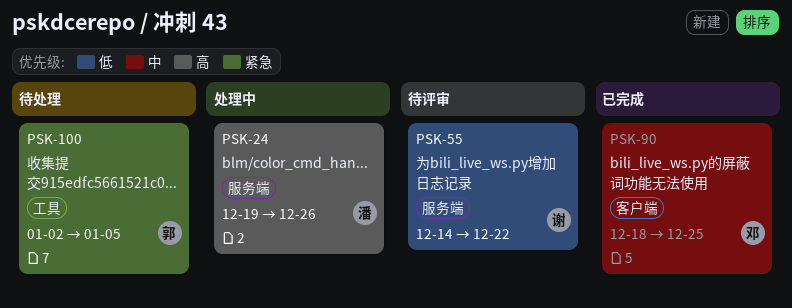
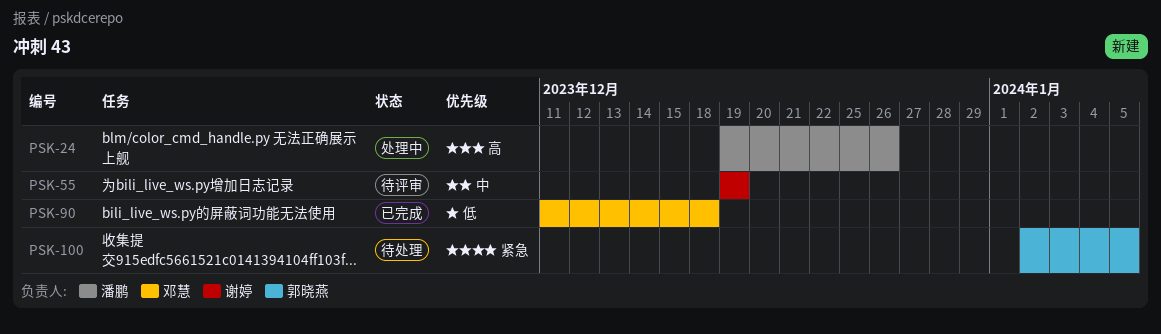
PSK-55, priority: 低 -> 中
PSK-55, start: Dec 14 -> Dec 19
PSK-55, due: Dec 22 -> Dec 19
PSK-90, priority: 中 -> 低
PSK-90, start: Dec 18 -> Dec 11
PSK-90, due: Dec 25 -> Dec 18

